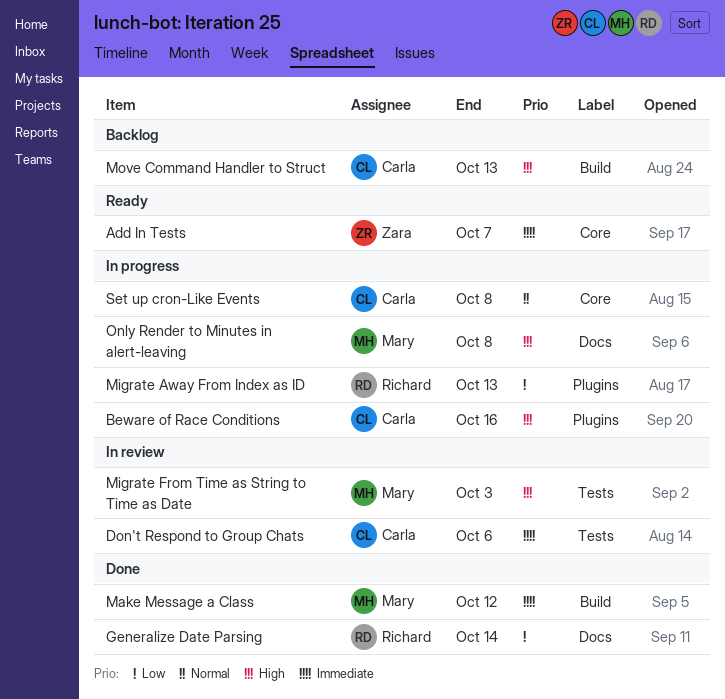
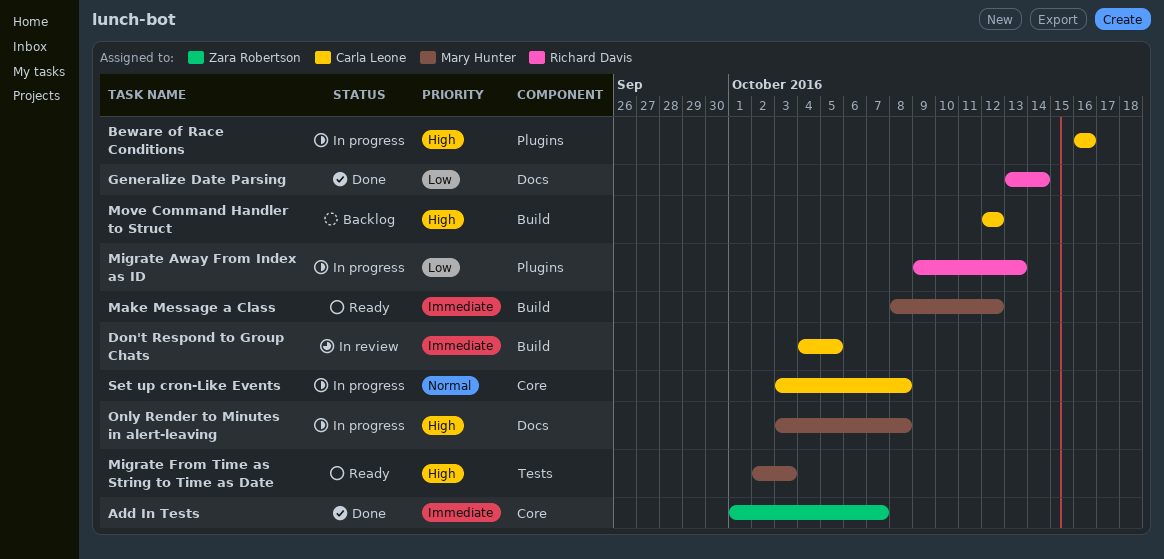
Add In Tests, status: Ready -> Done
Don't Respond to Group Chats, label: Tests -> Build
Don't Respond to Group Chats, due: Oct 6 -> Oct 5
Make Message a Class, status: Done -> Ready
Migrate From Time as String to Time as Date, status: In review -> Ready
Move Command Handler to Struct, due: Oct 13 -> Oct 12

